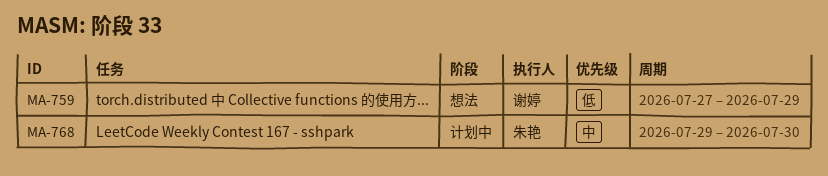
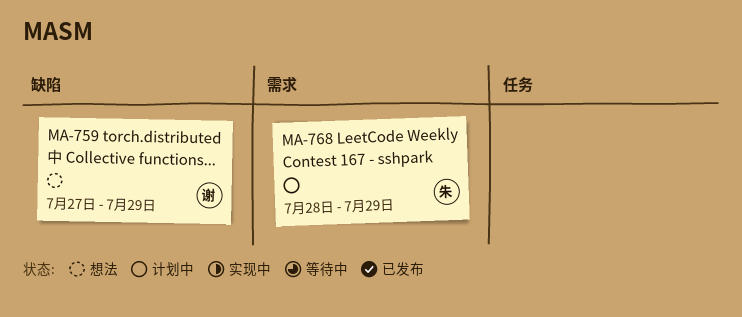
MA-768, start: Jul 29 -> Jul 28
MA-768, due: Jul 30 -> Jul 29

